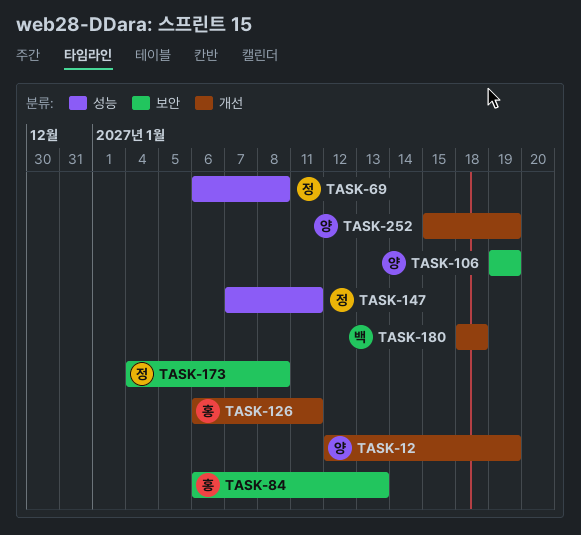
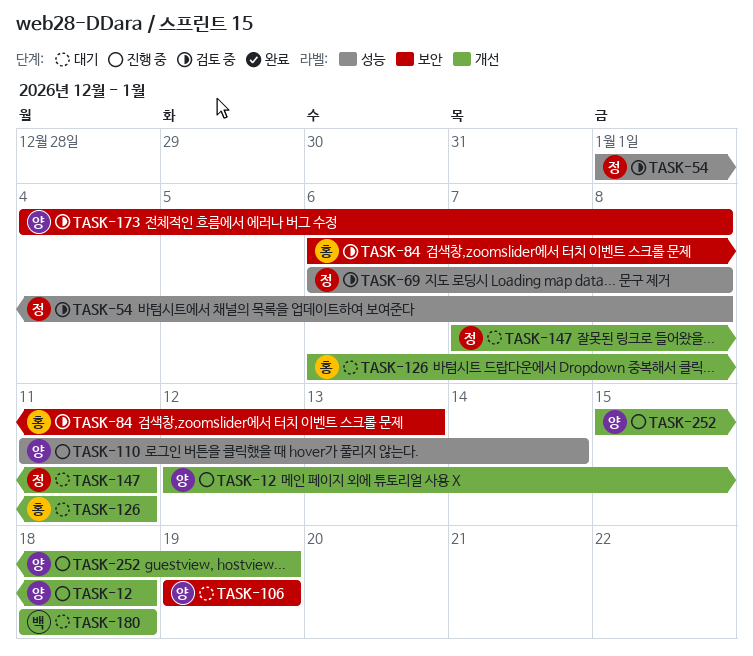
TASK-12, due: Jan 19 -> Jan 18
TASK-54: none -> present
TASK-110: none -> present
TASK-147, label: 성능 -> 개선
TASK-173, owner: 정 -> 양

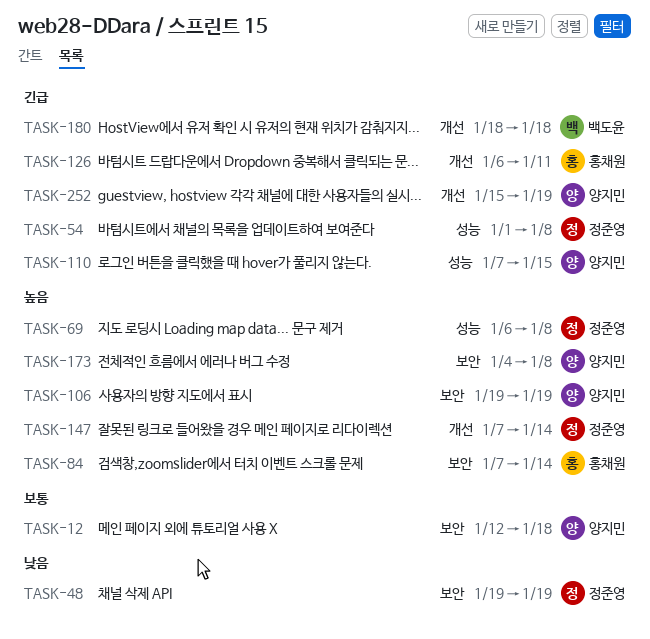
TASK-12, label: 개선 -> 보안
TASK-48: none -> present
TASK-84, start: Jan 6 -> Jan 7
TASK-84, due: Jan 13 -> Jan 14
TASK-110, start: Jan 11 -> Jan 7
TASK-110, due: Jan 14 -> Jan 15
TASK-147, due: Jan 11 -> Jan 14

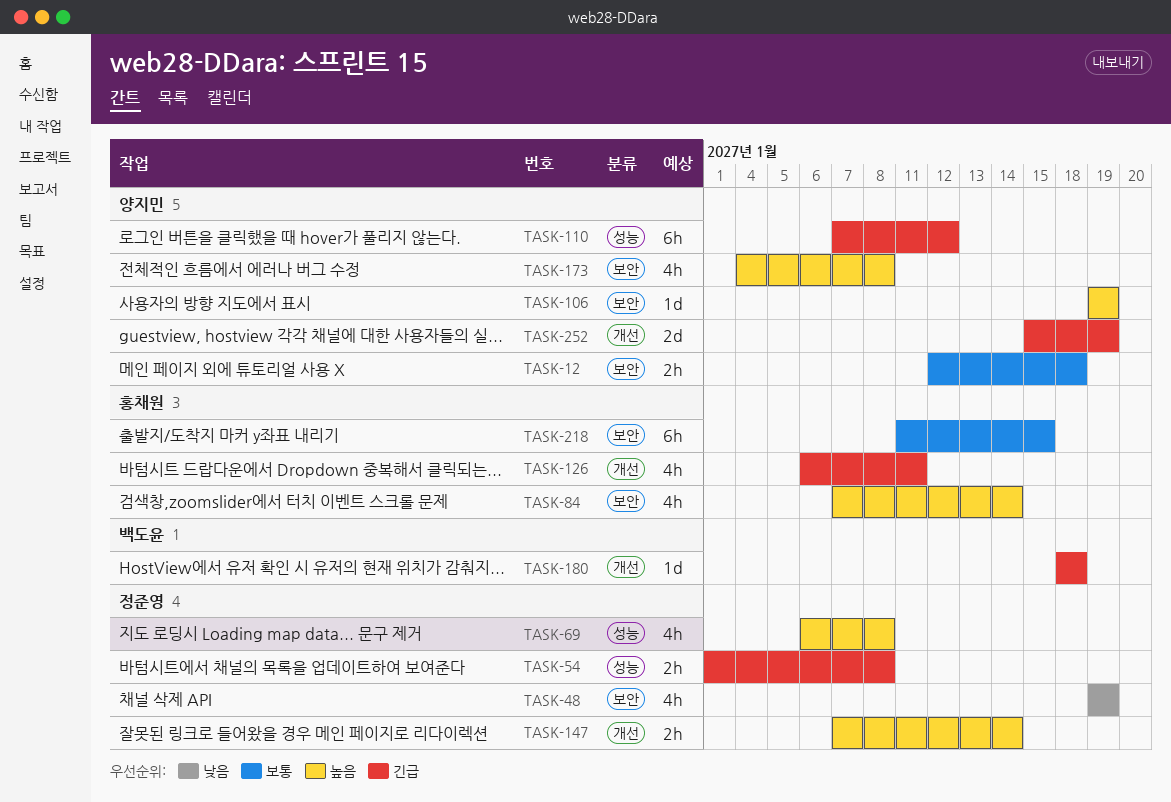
TASK-110, due: Jan 15 -> Jan 12
TASK-218: none -> present

